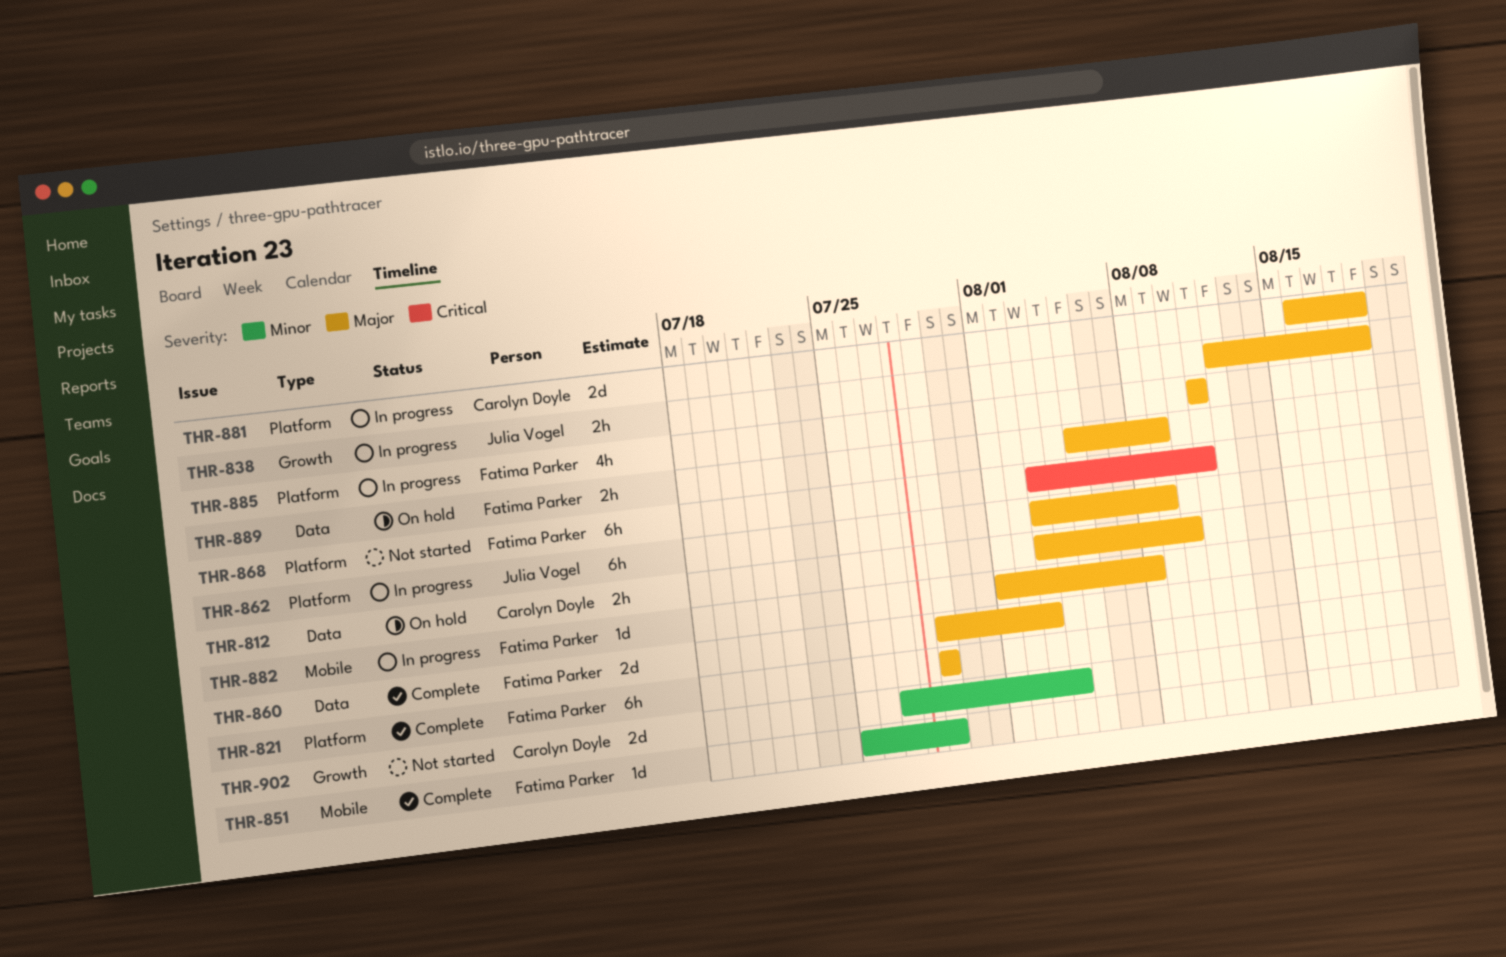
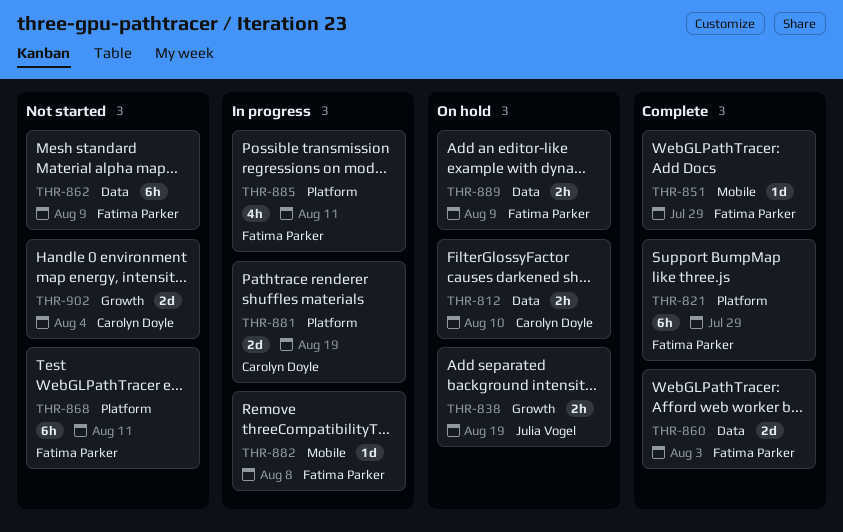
THR-838, status: In progress -> On hold
THR-862, status: In progress -> Not started
THR-862, owner: Julia Vogel -> Fatima Parker
THR-862, label: Platform -> Data

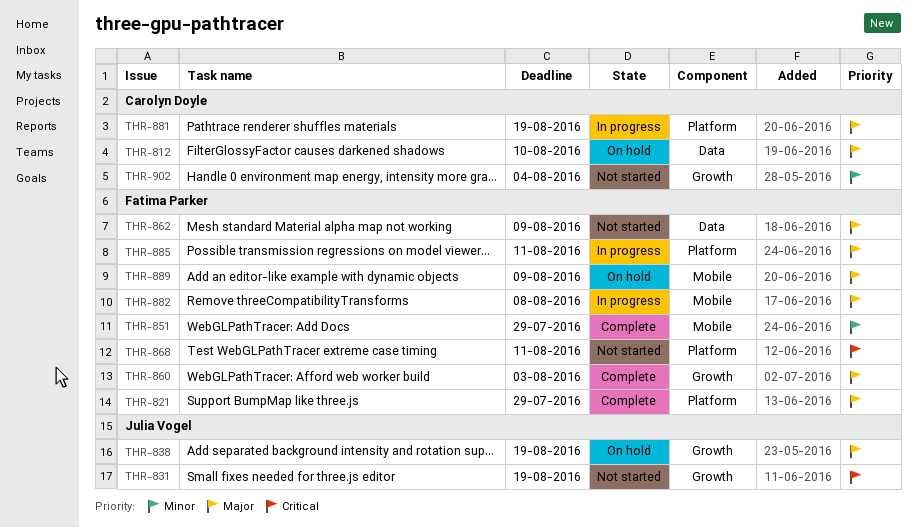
THR-831: none -> present
THR-860, label: Data -> Growth
THR-889, label: Data -> Mobile

